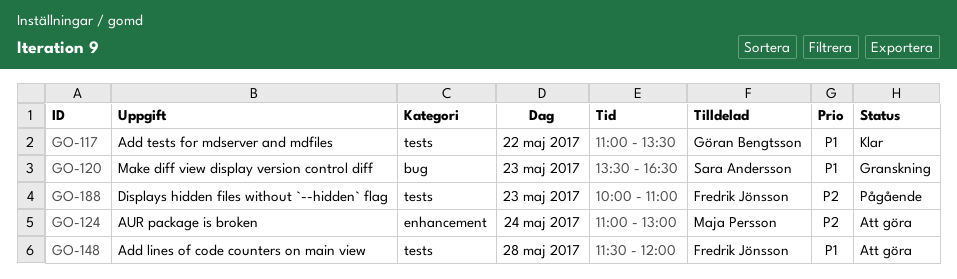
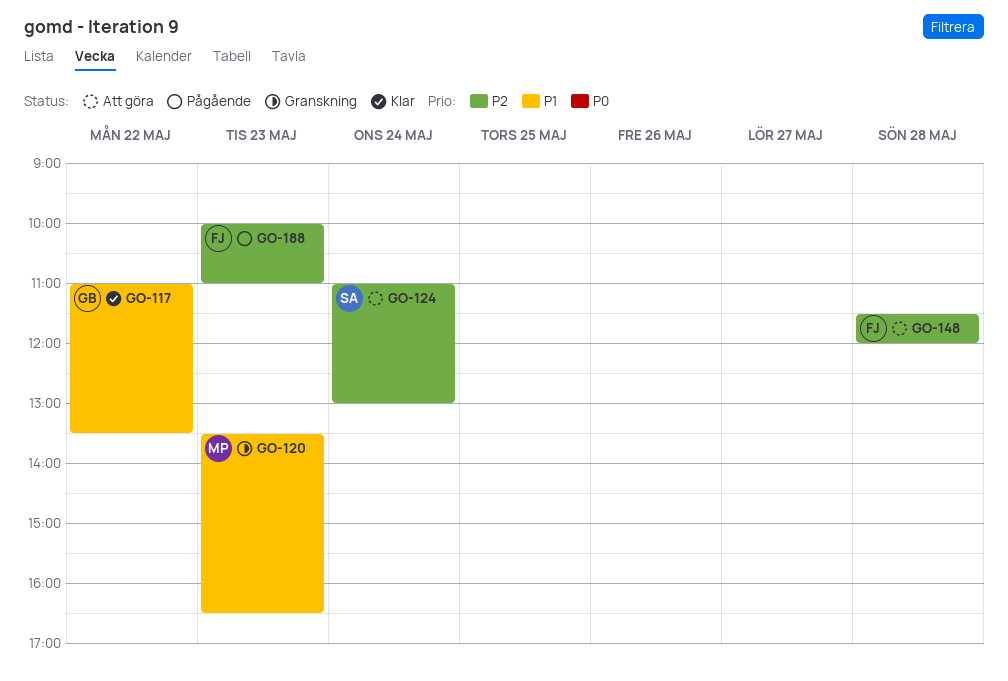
GO-120, owner: Sara Andersson -> Maja Persson
GO-124, owner: Maja Persson -> Sara Andersson
GO-148, priority: P1 -> P2

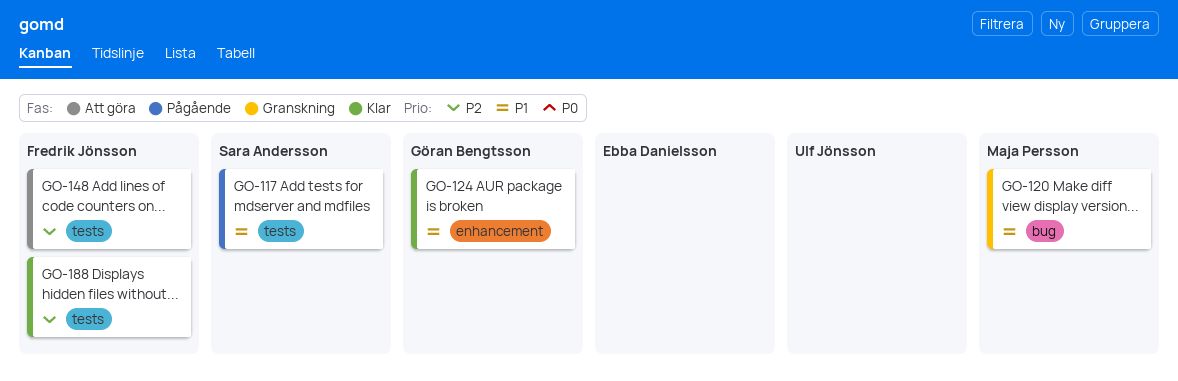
GO-117, status: Klar -> Pågående
GO-117, owner: Göran Bengtsson -> Sara Andersson
GO-124, status: Att göra -> Klar
GO-124, owner: Sara Andersson -> Göran Bengtsson
GO-124, priority: P2 -> P1
GO-188, status: Pågående -> Klar

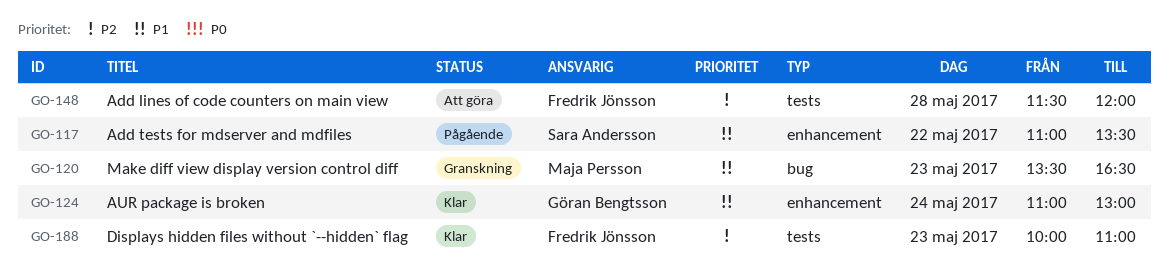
GO-117, label: tests -> enhancement

